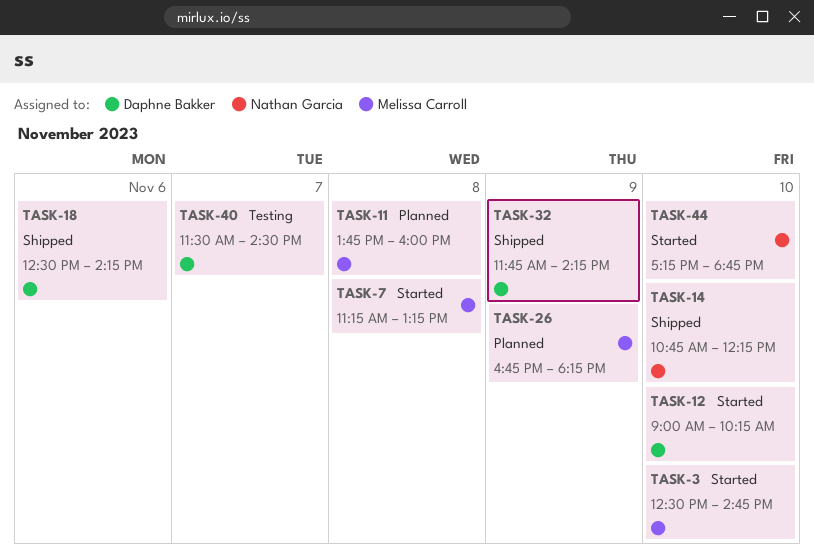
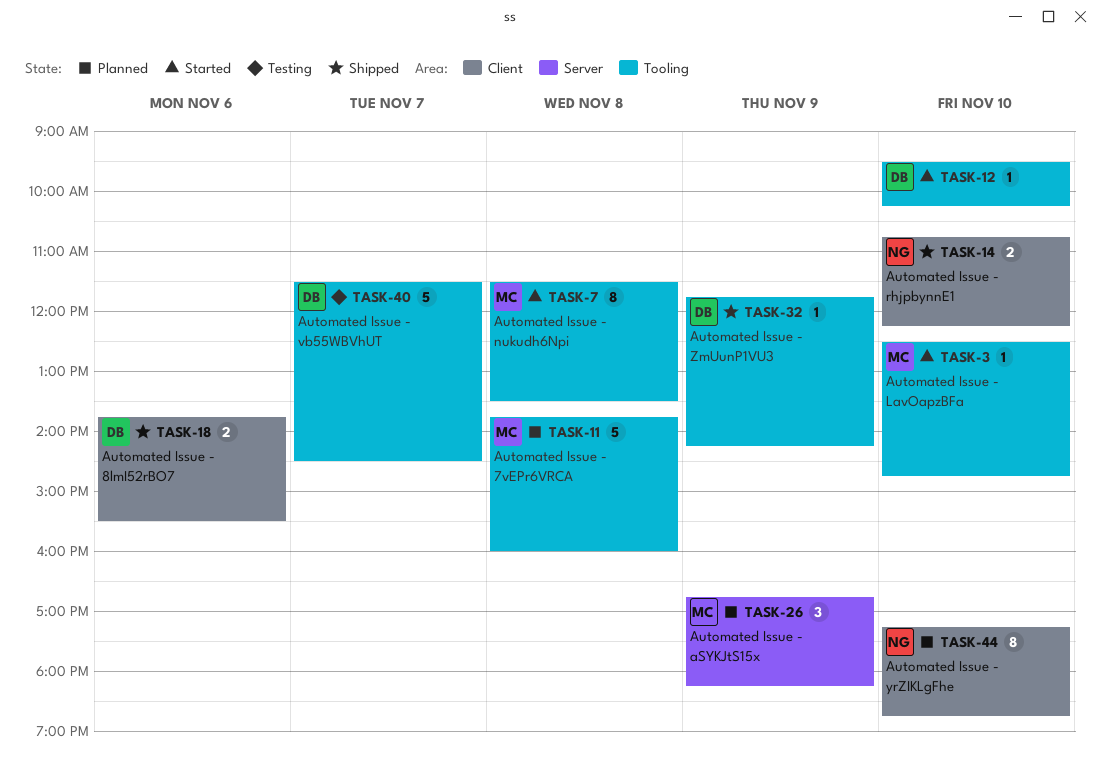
TASK-7, begins: 11:15 -> 11:30
TASK-7, ends: 13:15 -> 13:30
TASK-12, begins: 09:00 -> 09:30
TASK-18, begins: 12:30 -> 13:45
TASK-18, ends: 14:15 -> 15:30
TASK-44, status: Started -> Planned

